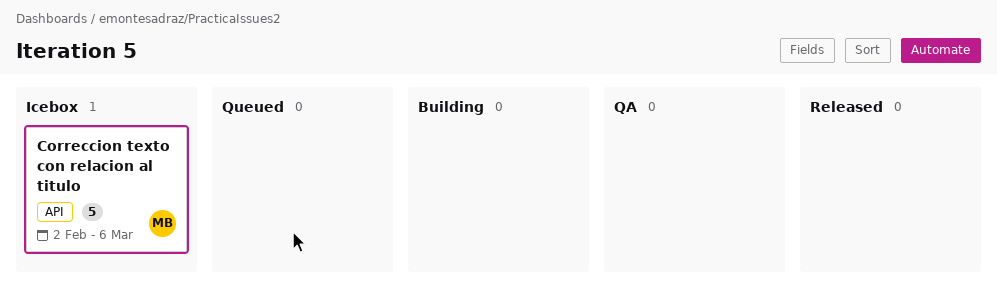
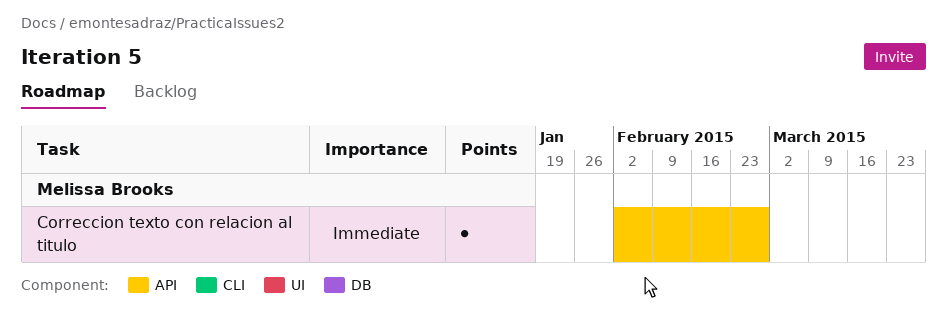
Correccion texto con relacion al titulo, estimate: 5 -> 1
Correccion texto con relacion al titulo, due: Mar 6 -> Feb 27

